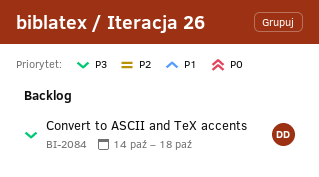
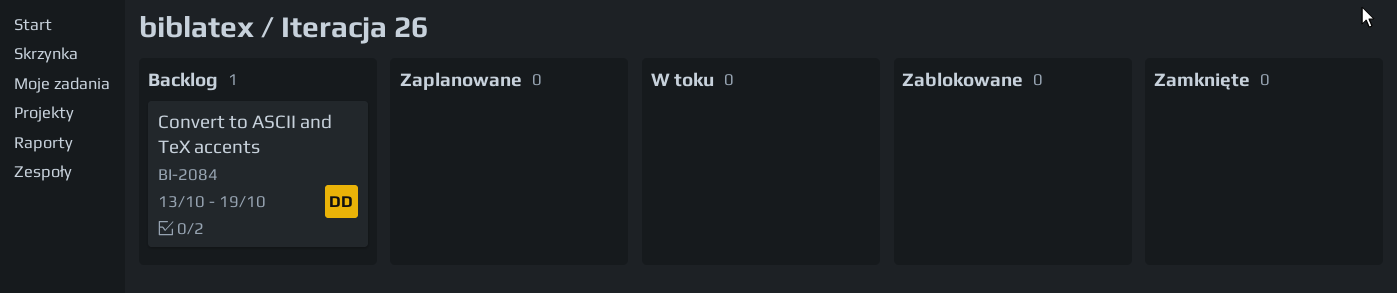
BI-2084, start: Oct 14 -> Oct 13
BI-2084, due: Oct 18 -> Oct 19

